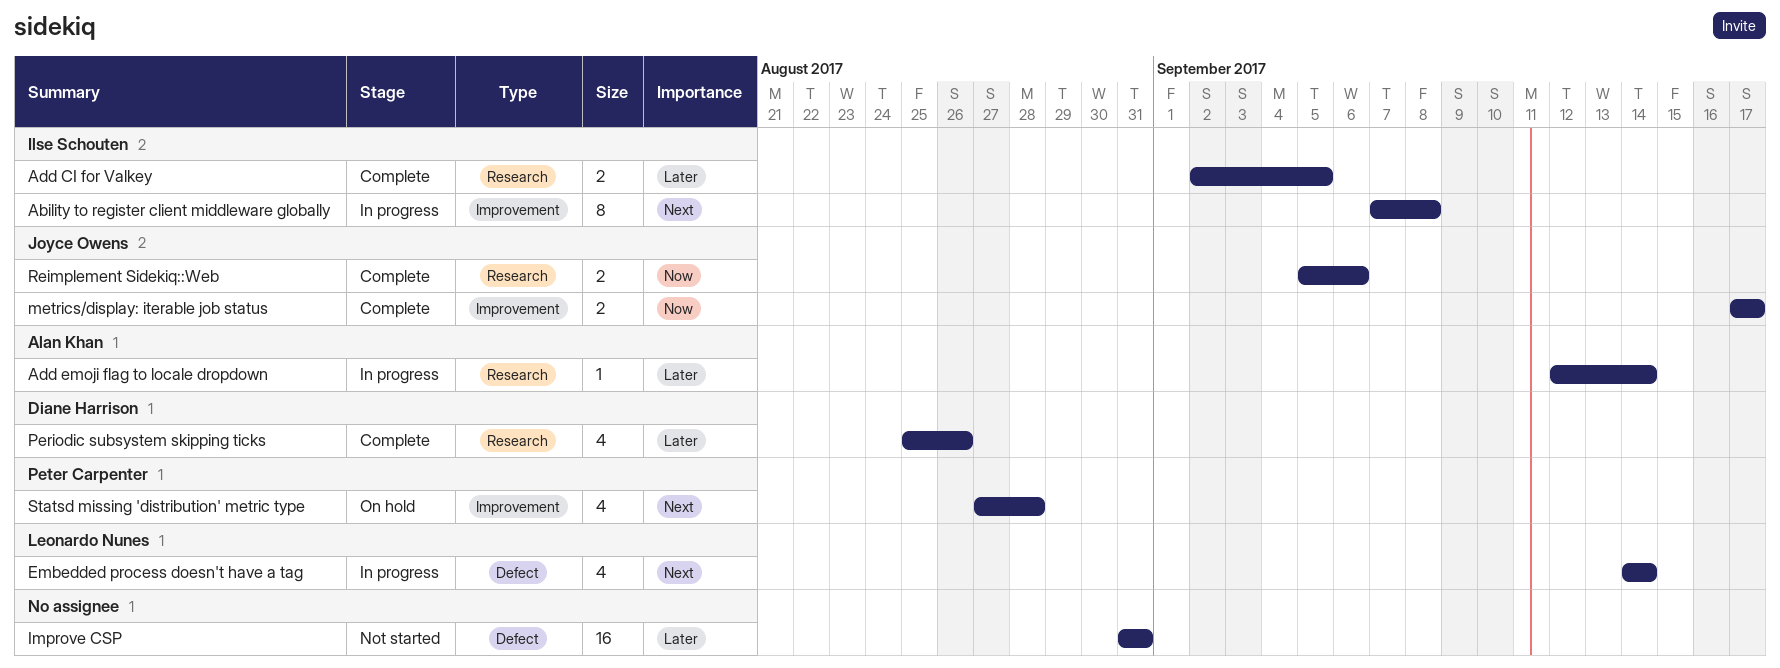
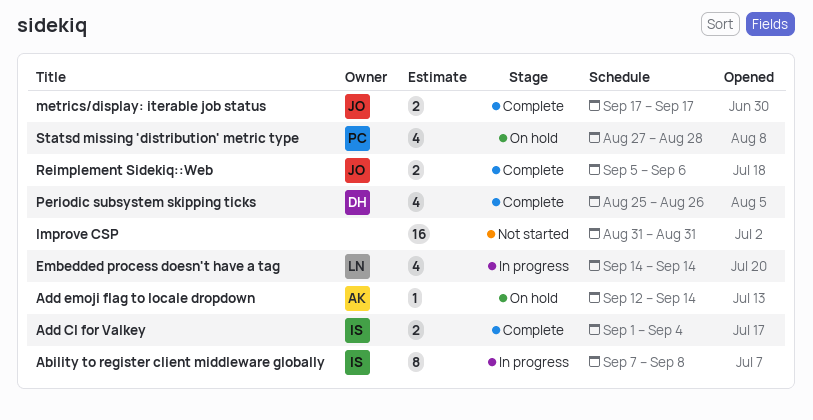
Add CI for Valkey, start: Sep 2 -> Sep 1
Add CI for Valkey, due: Sep 5 -> Sep 4
Add emoji flag to locale dropdown, status: In progress -> On hold

